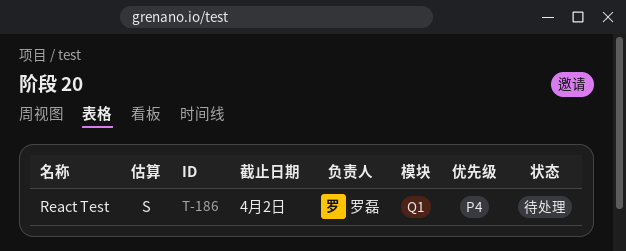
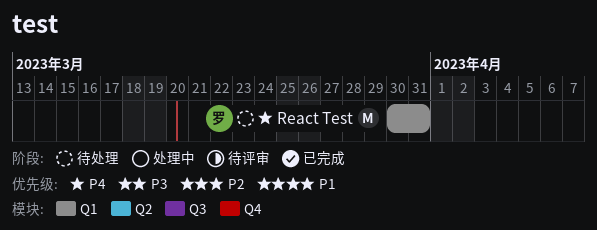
React Test, estimate: S -> M
React Test, due: Apr 2 -> Mar 31

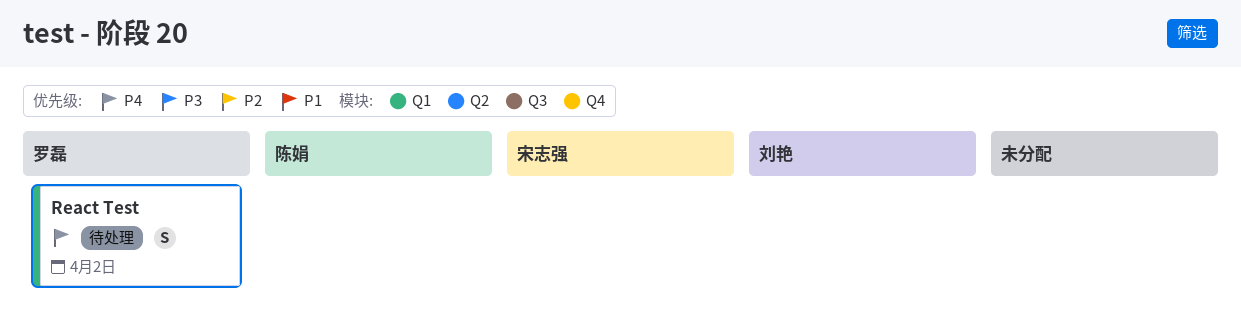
React Test, estimate: M -> S
React Test, due: Mar 31 -> Apr 2

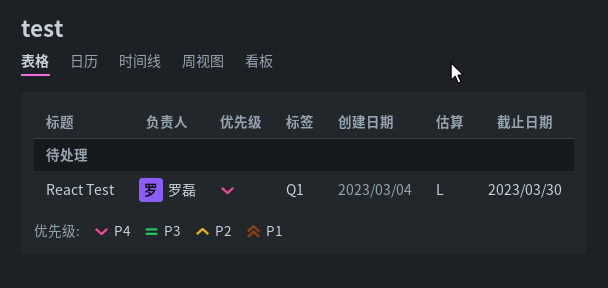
React Test, estimate: S -> L
React Test, due: Apr 2 -> Mar 30

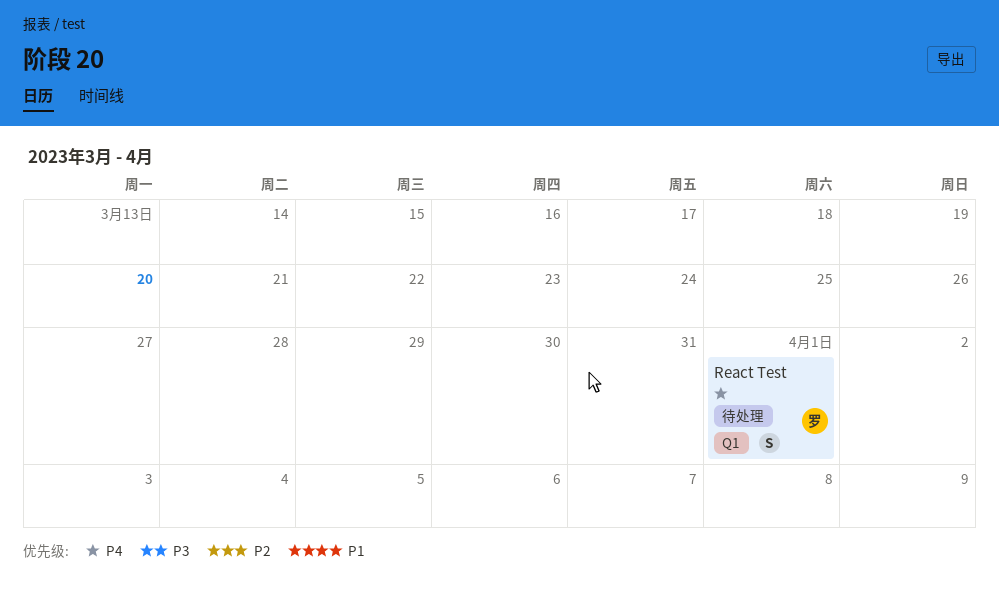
React Test, estimate: L -> S
React Test, due: Mar 30 -> Apr 1

